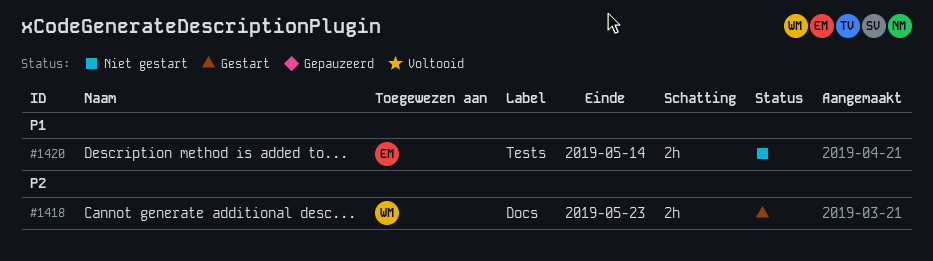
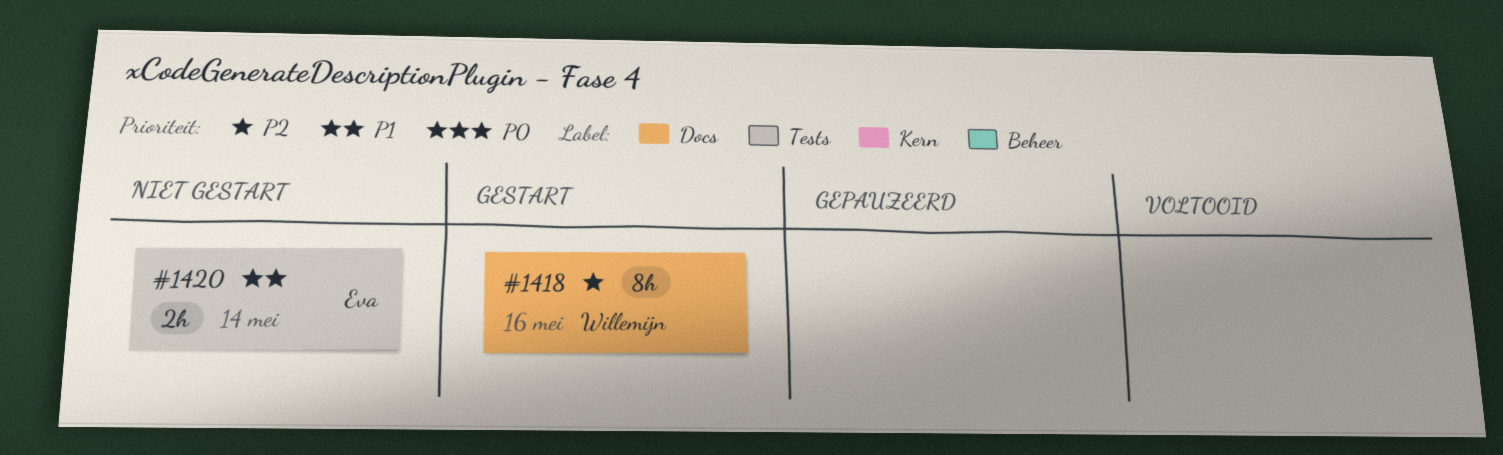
#1418, estimate: 2h -> 8h
#1418, due: May 23 -> May 16

